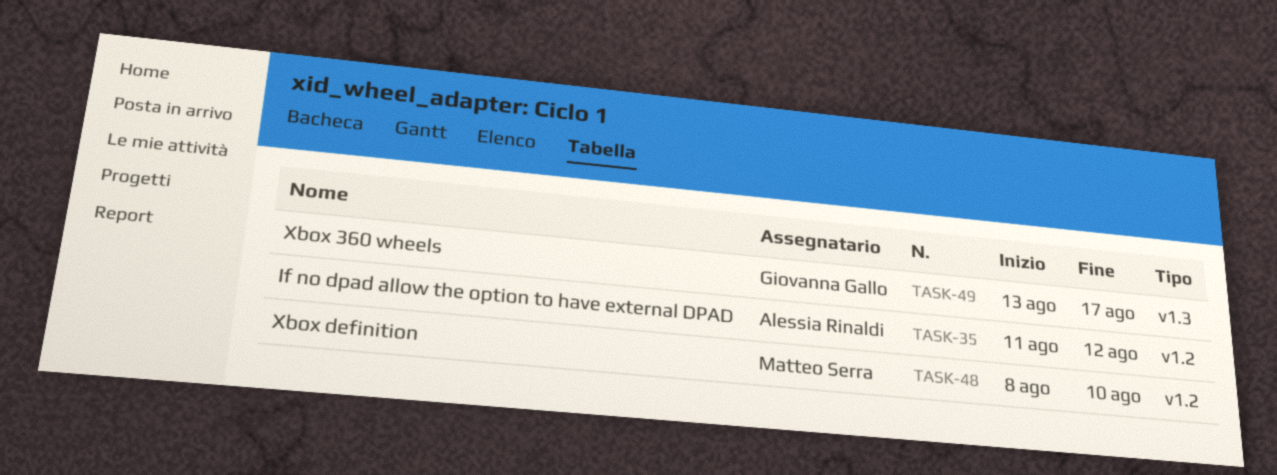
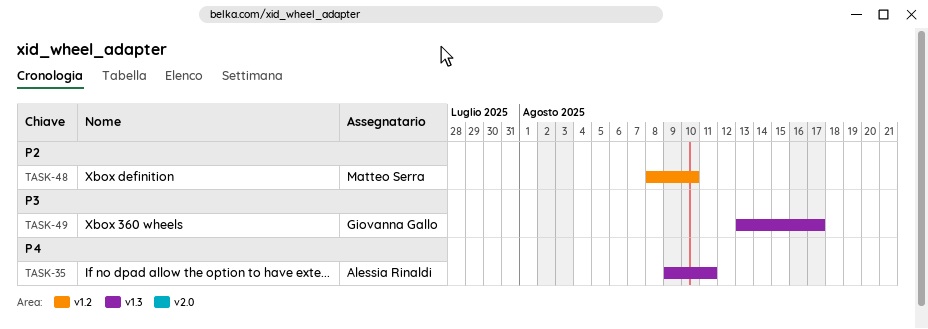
TASK-35, label: v1.2 -> v1.3
TASK-35, start: Aug 11 -> Aug 9
TASK-35, due: Aug 12 -> Aug 11

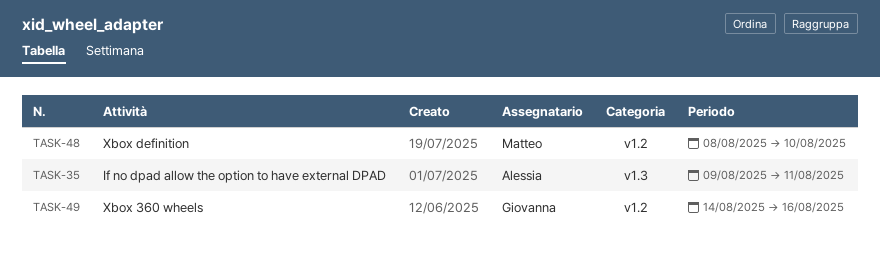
TASK-49, label: v1.3 -> v1.2
TASK-49, start: Aug 13 -> Aug 14
TASK-49, due: Aug 17 -> Aug 16

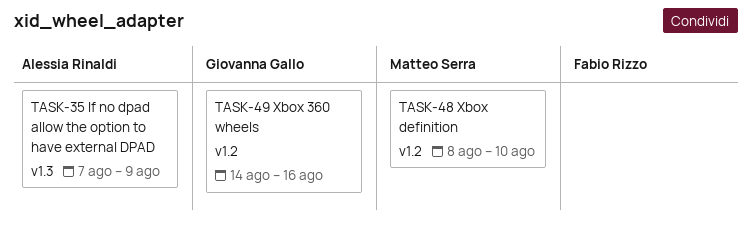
TASK-35, start: Aug 9 -> Aug 7
TASK-35, due: Aug 11 -> Aug 9

